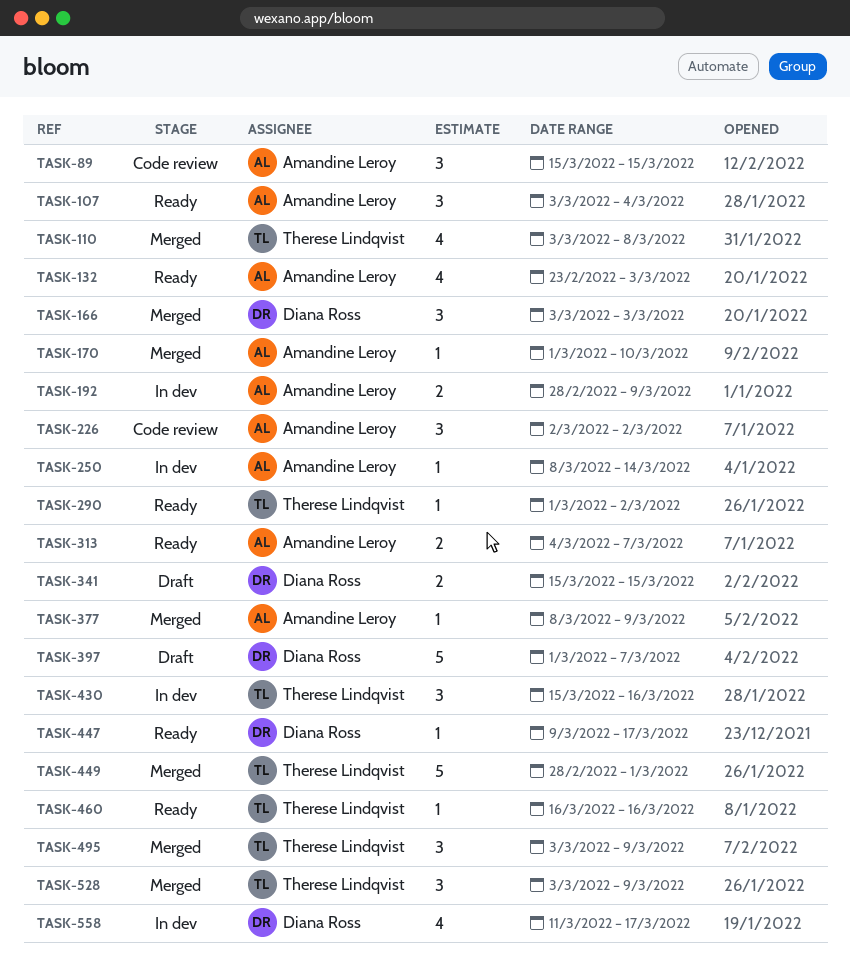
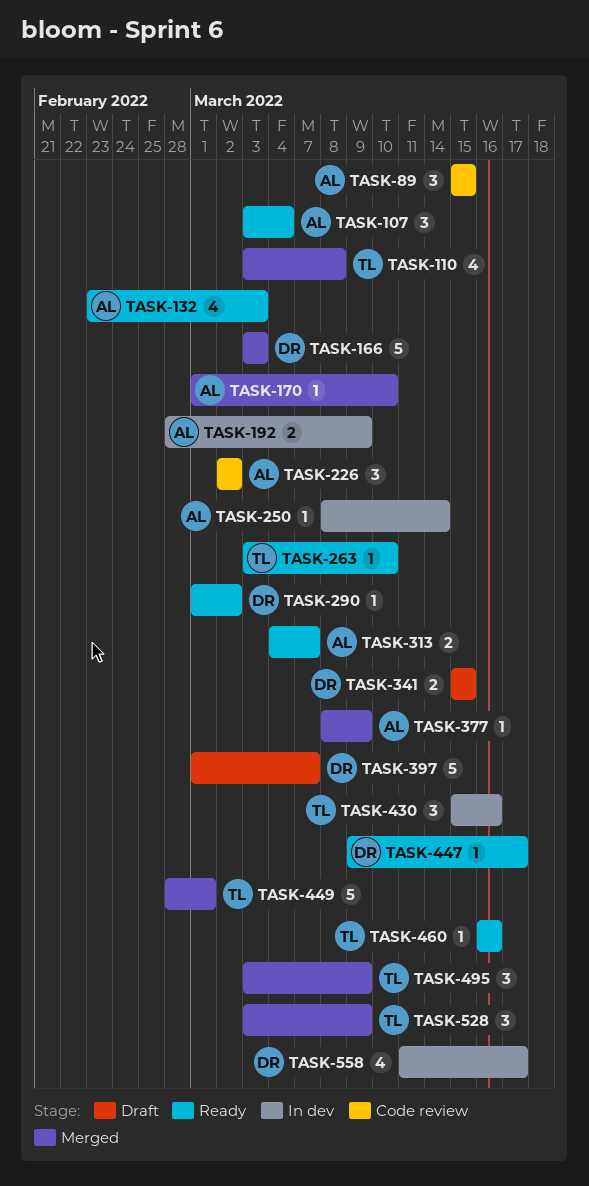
TASK-166, estimate: 3 -> 5
TASK-263: none -> present
TASK-290, owner: Therese Lindqvist -> Diana Ross

